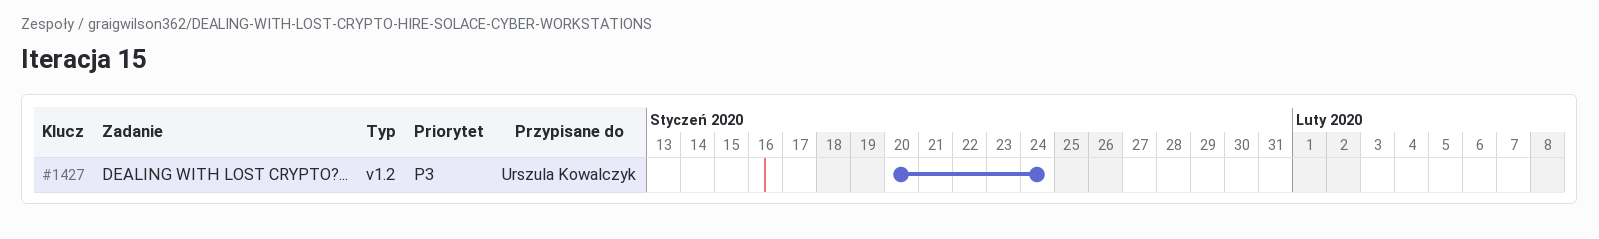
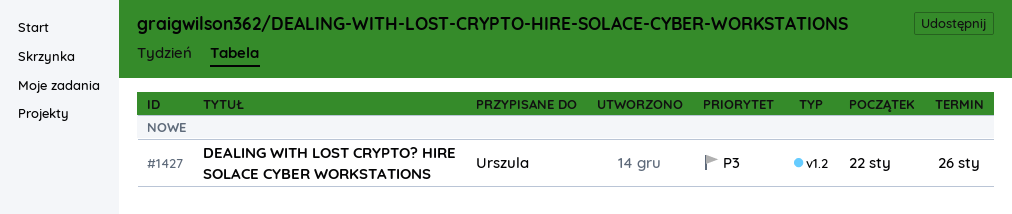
#1427, start: Jan 20 -> Jan 22
#1427, due: Jan 24 -> Jan 26

